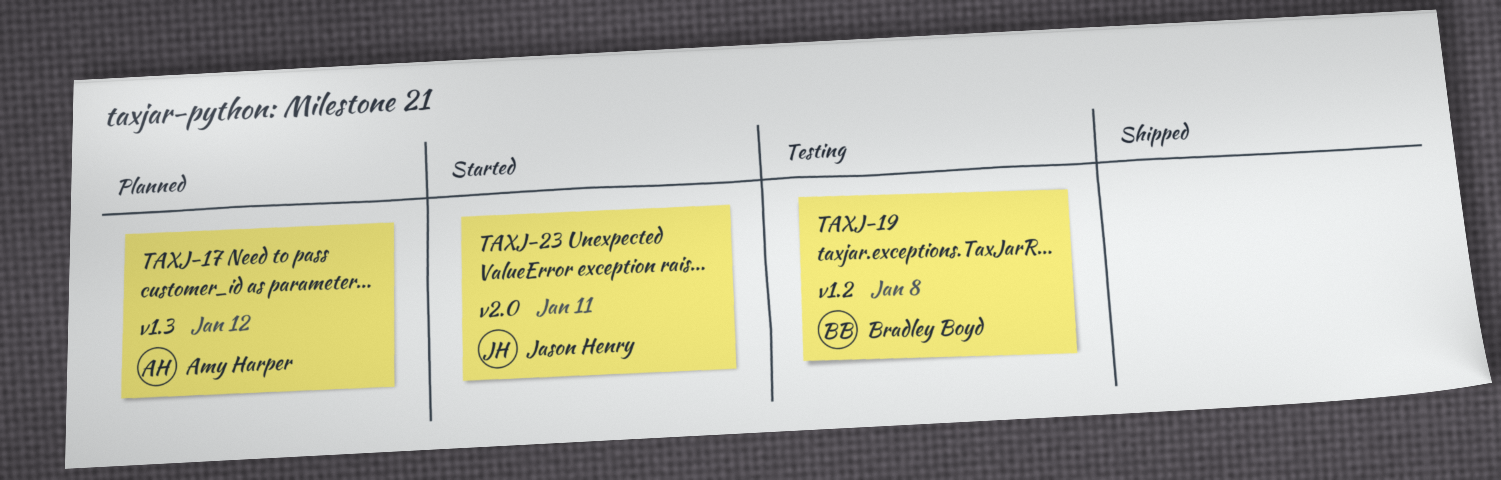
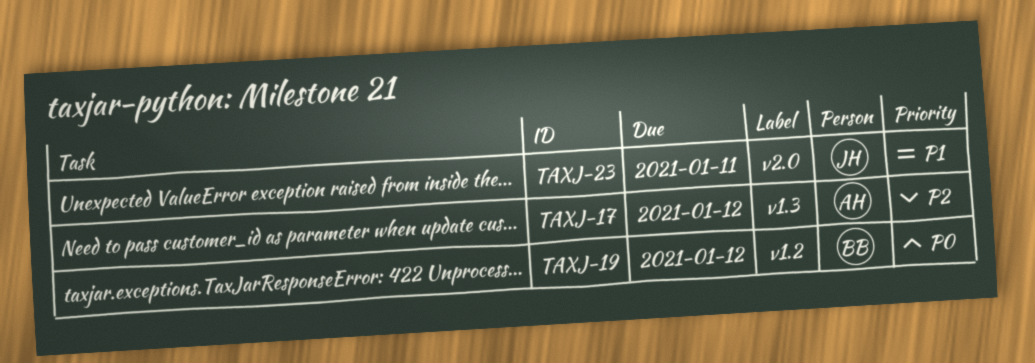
TAXJ-19, due: Jan 8 -> Jan 12

